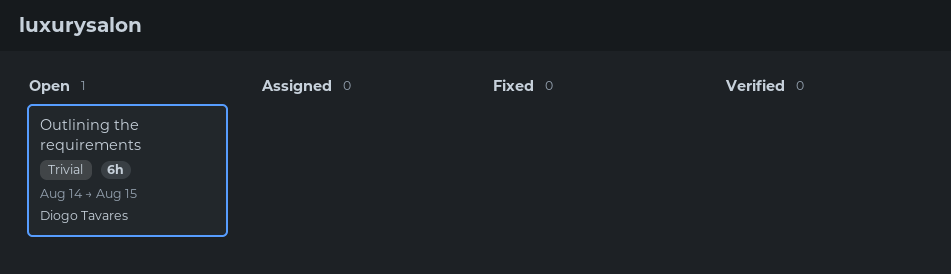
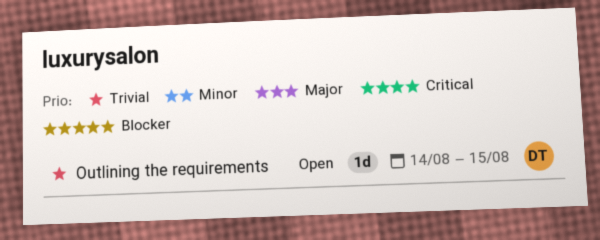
Outlining the requirements, estimate: 6h -> 1d

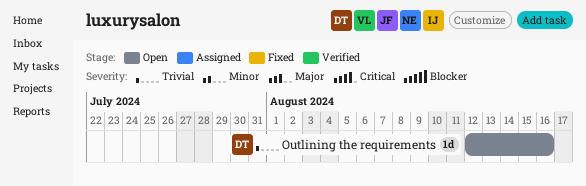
Outlining the requirements, start: Aug 14 -> Aug 12
Outlining the requirements, due: Aug 15 -> Aug 16

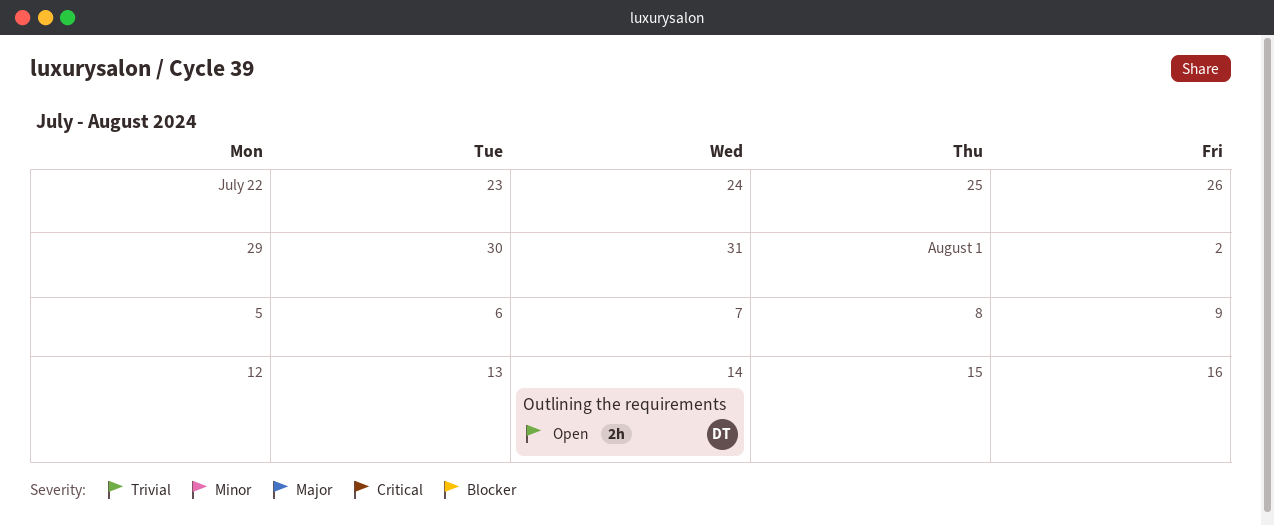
Outlining the requirements, estimate: 1d -> 2h
Outlining the requirements, due: Aug 16 -> Aug 14

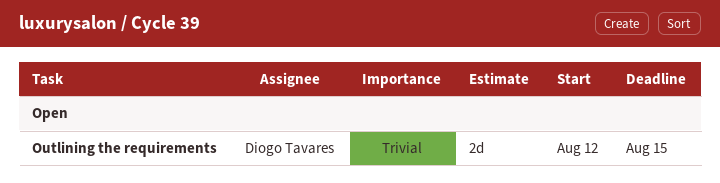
Outlining the requirements, estimate: 2h -> 2d
Outlining the requirements, due: Aug 14 -> Aug 15

